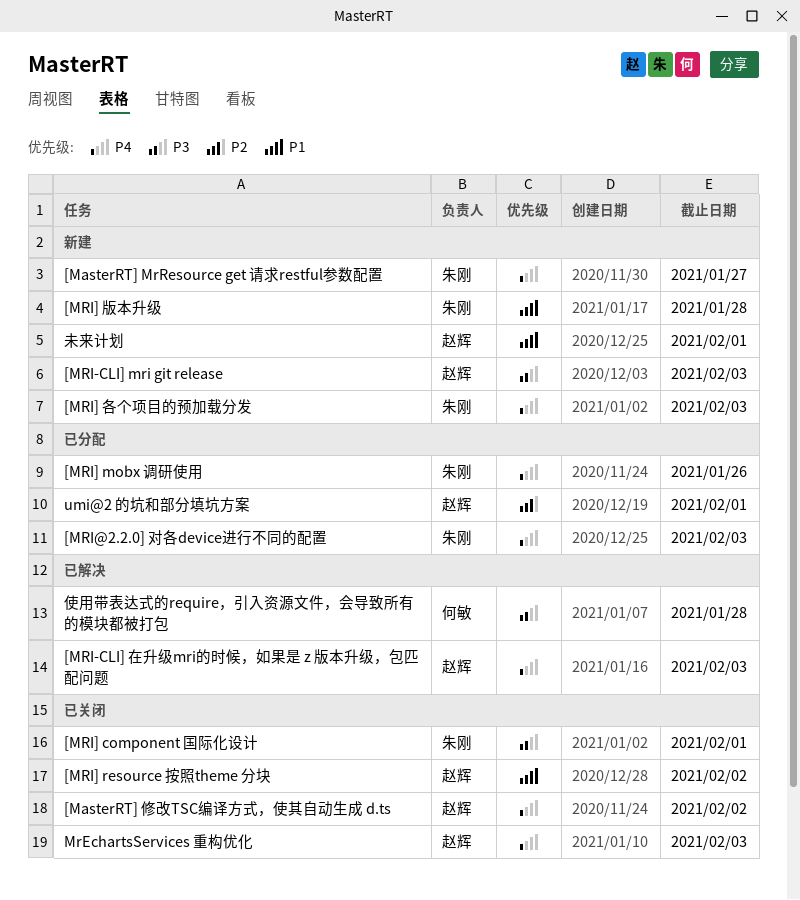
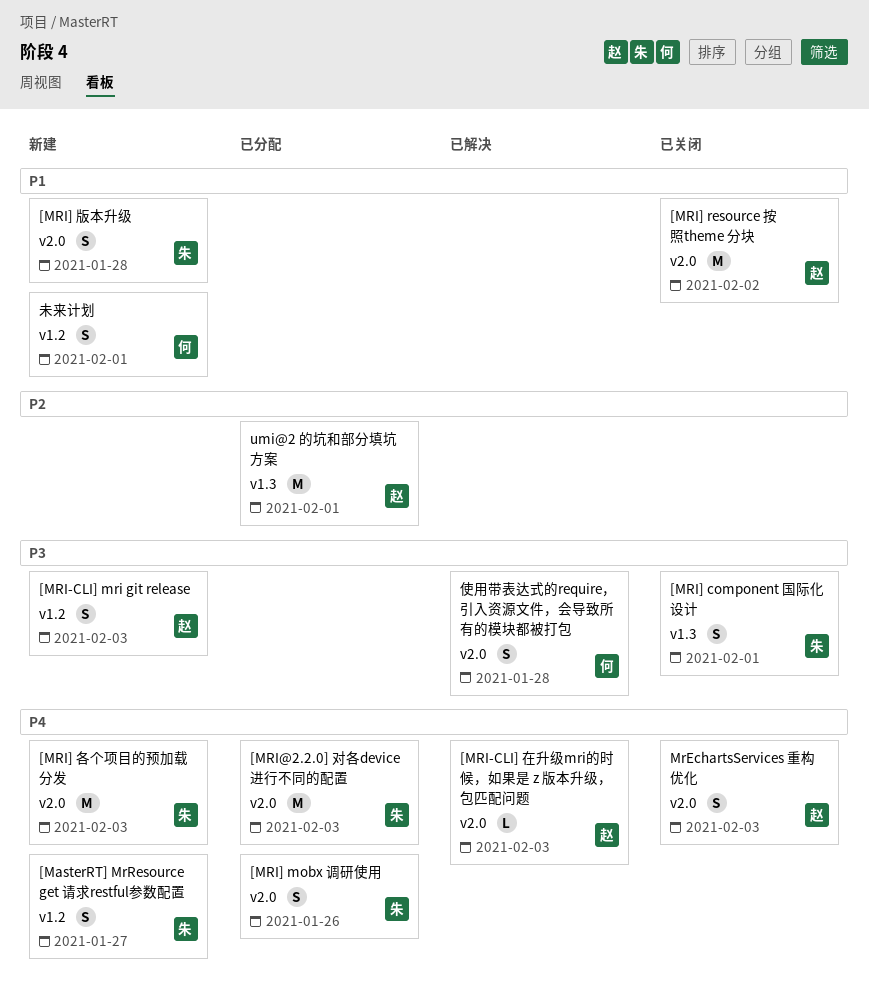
[MasterRT] 修改TSC编译方式，使其自动生成 d.ts: present -> none
未来计划, owner: 赵辉 -> 何敏

